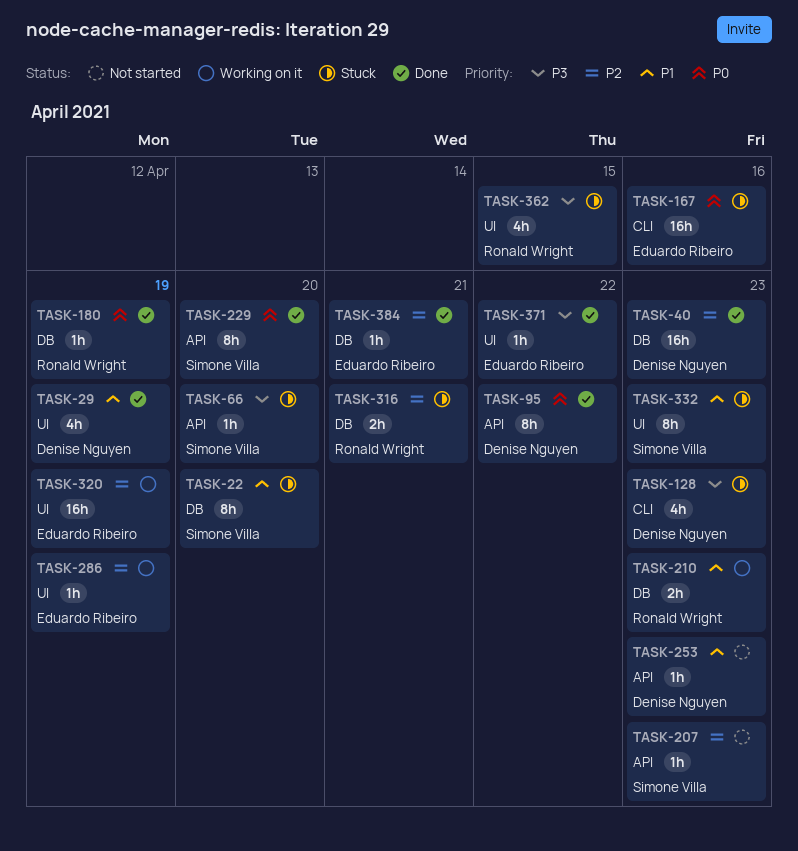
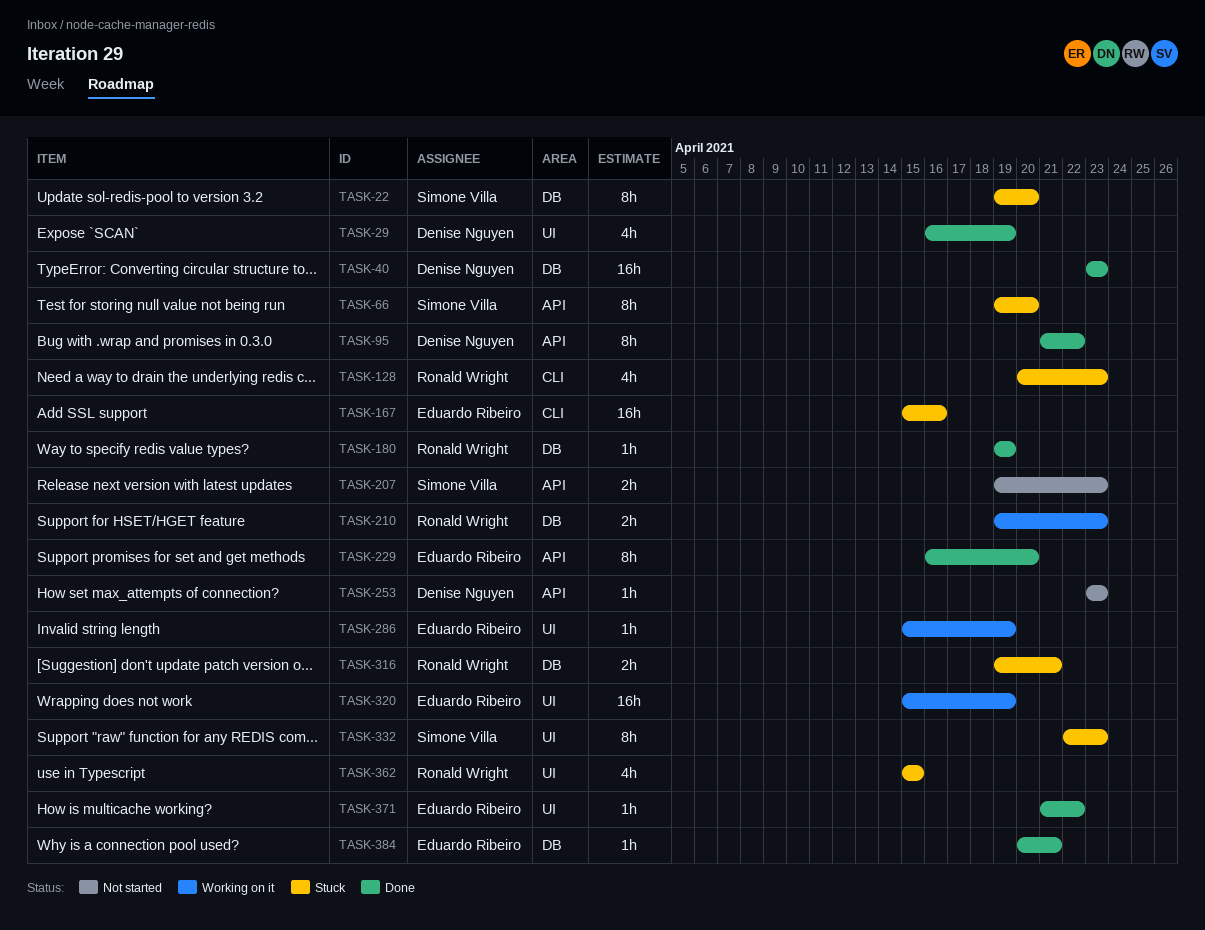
TASK-66, estimate: 1h -> 8h
TASK-128, owner: Denise Nguyen -> Ronald Wright
TASK-207, estimate: 1h -> 2h
TASK-229, owner: Simone Villa -> Eduardo Ribeiro

